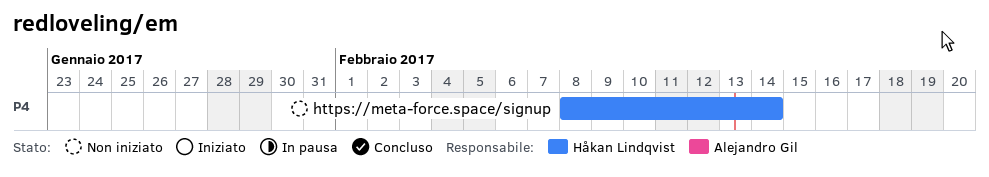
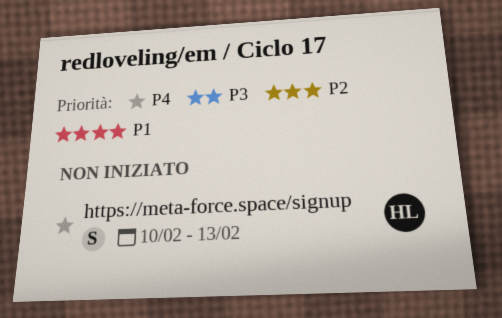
https://meta-force.space/signup, start: Feb 8 -> Feb 10
https://meta-force.space/signup, due: Feb 14 -> Feb 13

